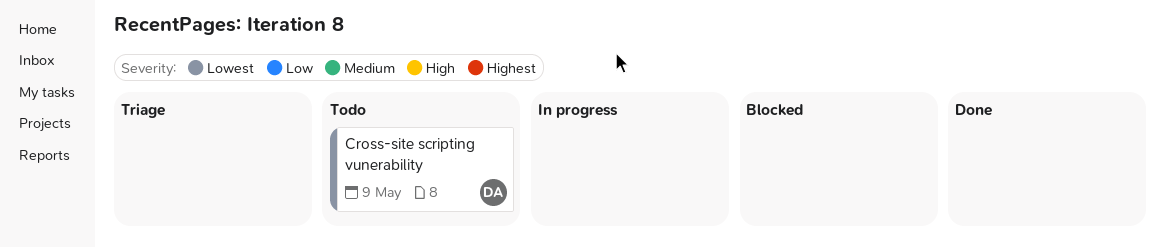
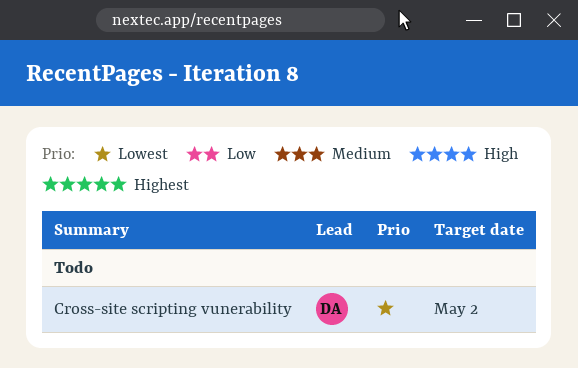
Cross-site scripting vunerability, due: May 9 -> May 2

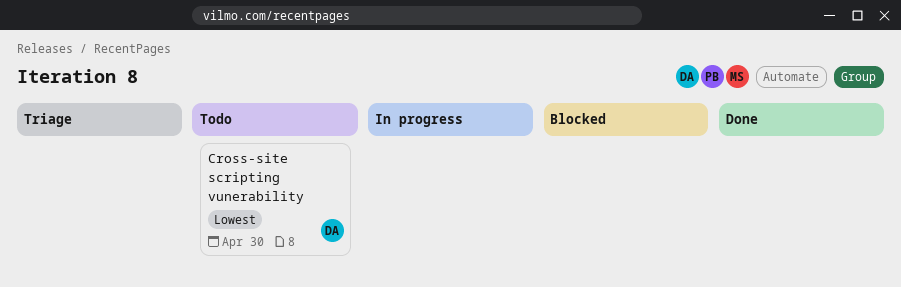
Cross-site scripting vunerability, due: May 2 -> Apr 30

